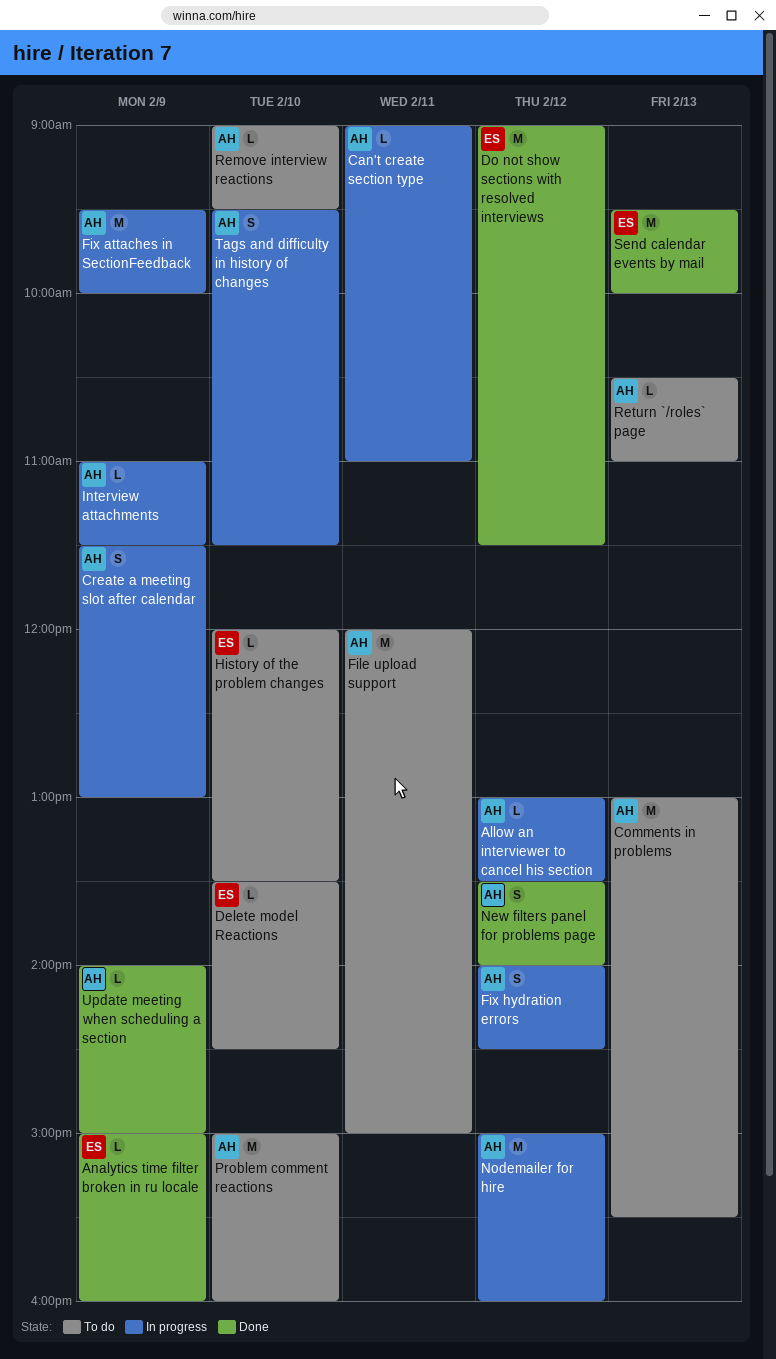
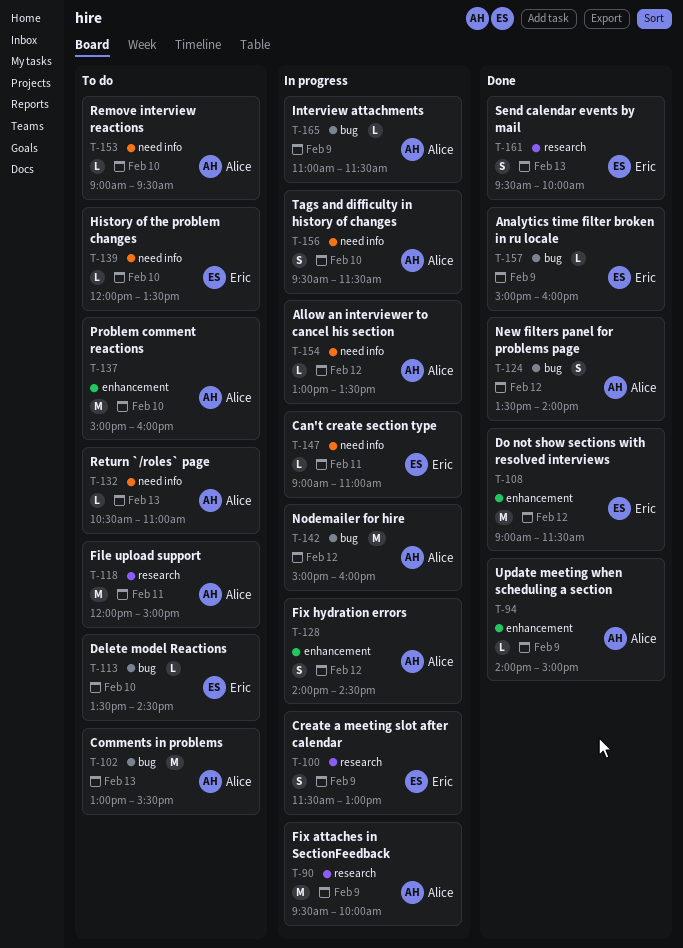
Can't create section type, owner: Alice -> Eric
Create a meeting slot after calendar, owner: Alice -> Eric
Send calendar events by mail, estimate: M -> S

